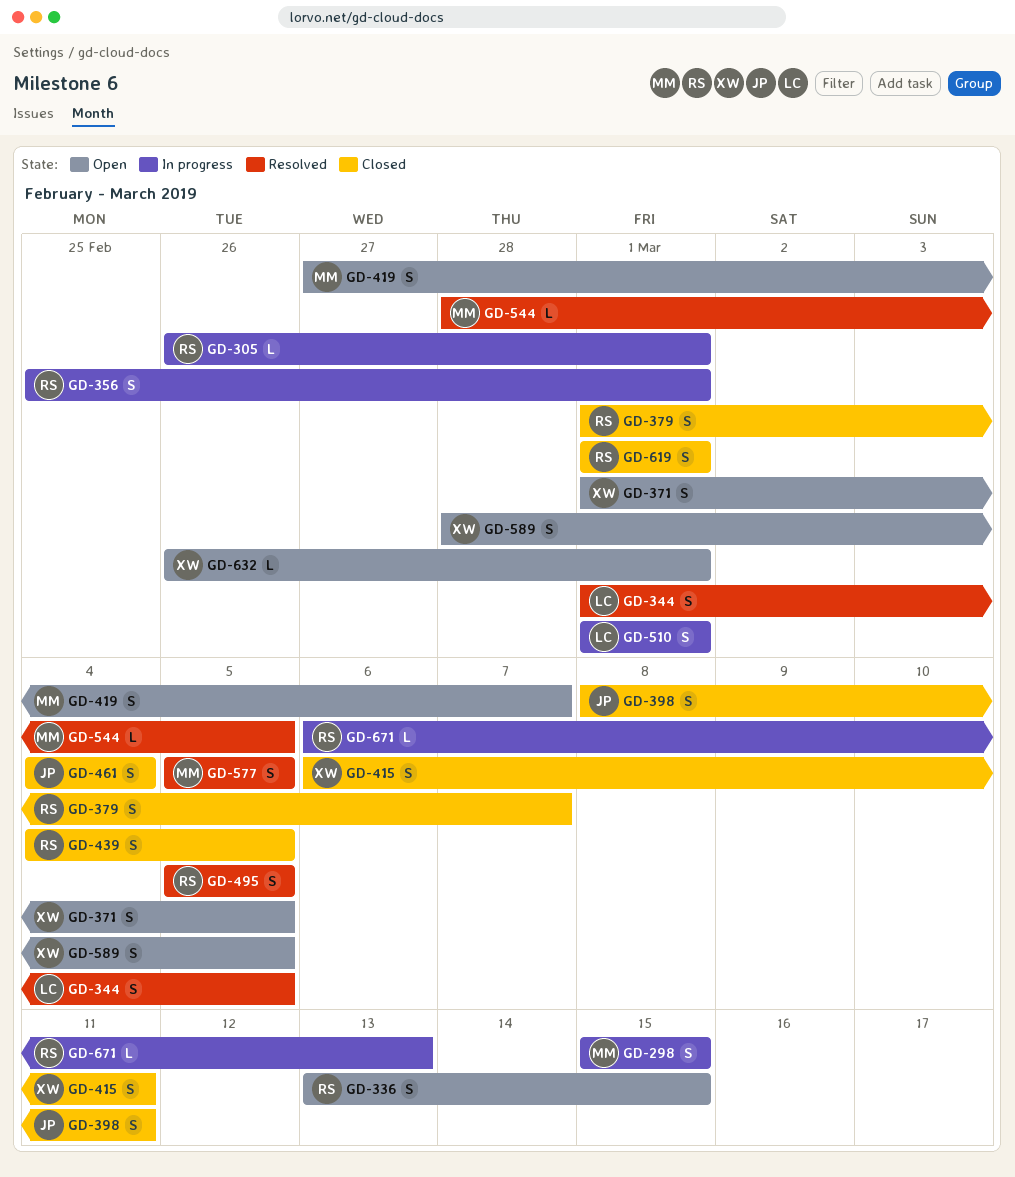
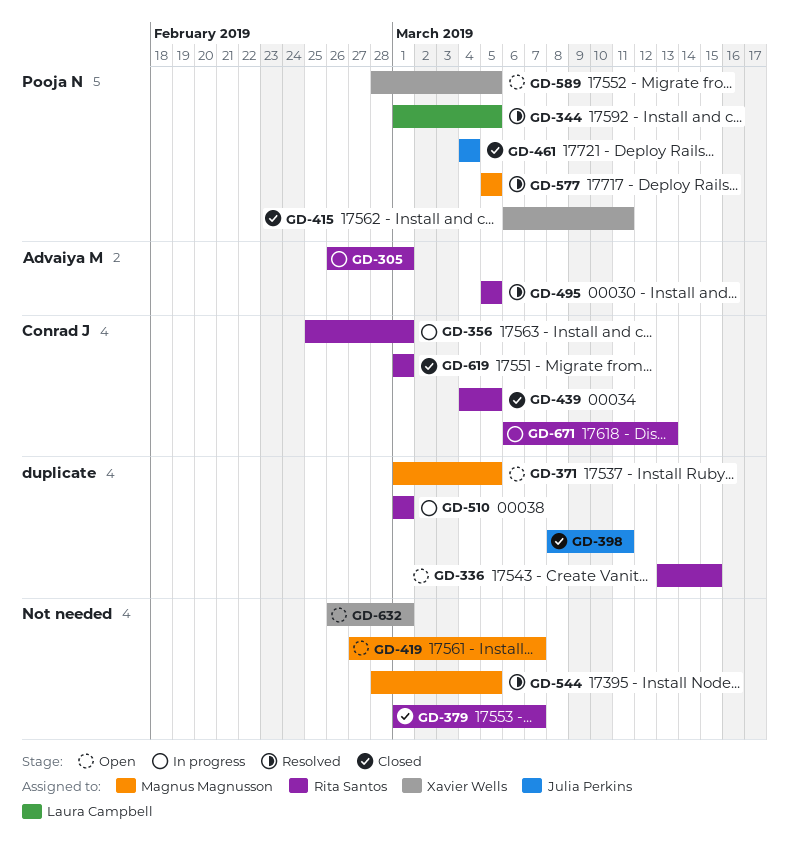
GD-298: present -> none
GD-371, owner: Xavier Wells -> Magnus Magnusson
GD-510, owner: Laura Campbell -> Rita Santos

